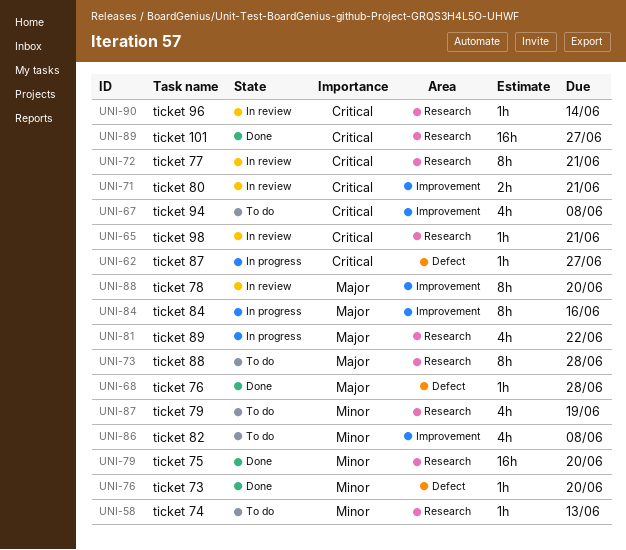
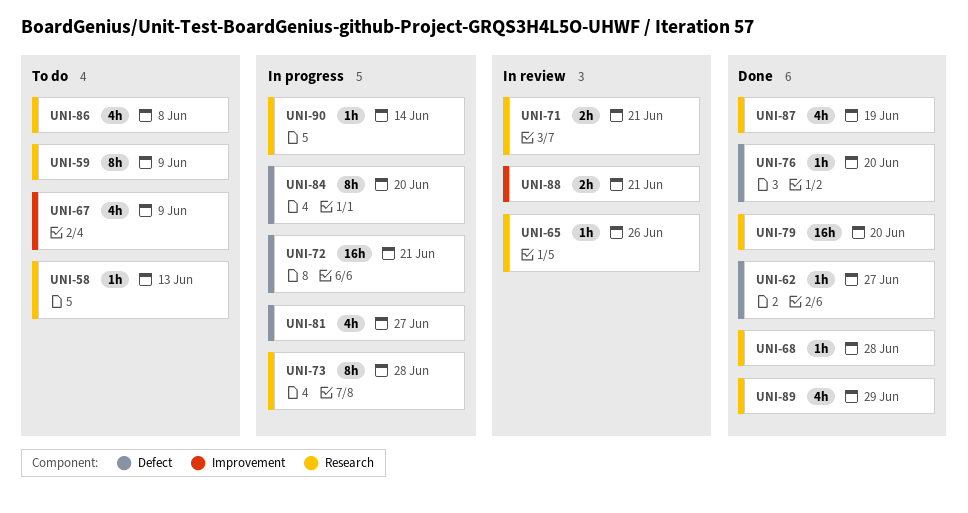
UNI-59: none -> present
UNI-62, status: In progress -> Done
UNI-65, due: Jun 21 -> Jun 26
UNI-67, due: Jun 8 -> Jun 9
UNI-68, label: Defect -> Research
UNI-71, label: Improvement -> Research
UNI-72, status: In review -> In progress
UNI-72, label: Research -> Defect
UNI-72, estimate: 8h -> 16h
UNI-73, status: To do -> In progress
UNI-81, label: Research -> Defect
UNI-81, due: Jun 22 -> Jun 27
UNI-84, label: Improvement -> Defect
UNI-84, due: Jun 16 -> Jun 20
UNI-86, label: Improvement -> Research
UNI-87, status: To do -> Done
UNI-88, estimate: 8h -> 2h
UNI-88, due: Jun 20 -> Jun 21
UNI-89, estimate: 16h -> 4h
UNI-89, due: Jun 27 -> Jun 29
UNI-90, status: In review -> In progress

